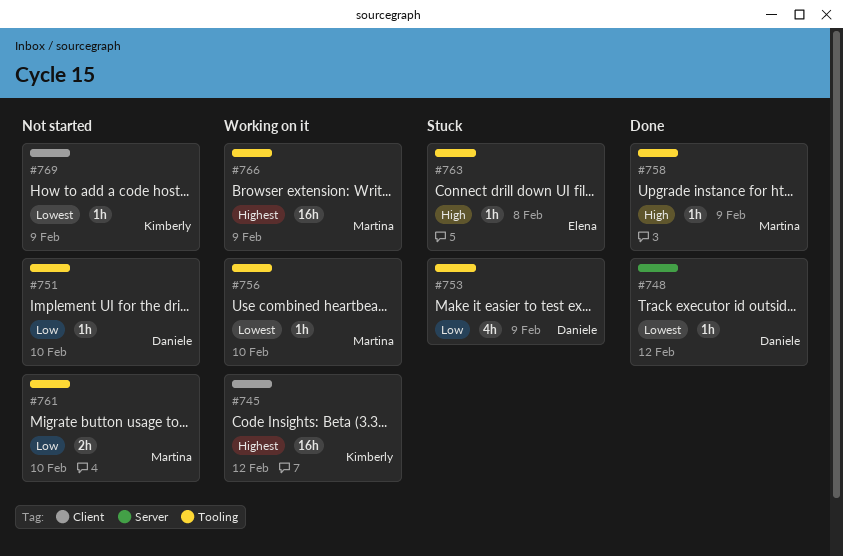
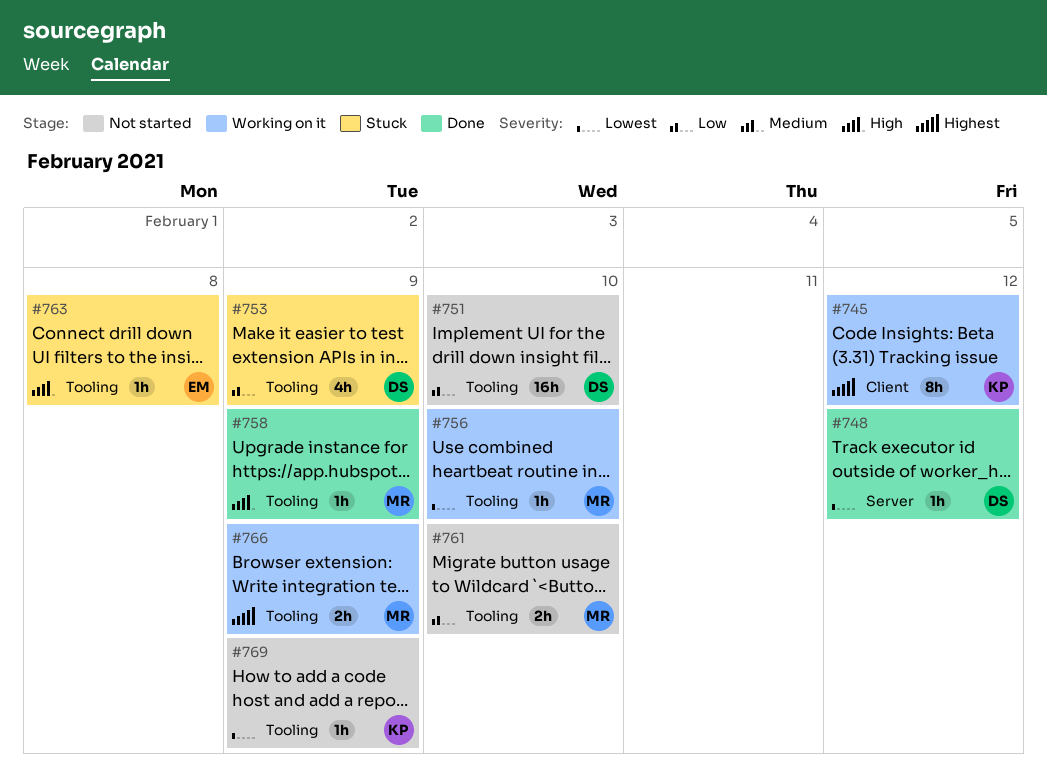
#745, estimate: 16h -> 8h
#751, estimate: 1h -> 16h
#766, estimate: 16h -> 2h
#769, label: Client -> Tooling

